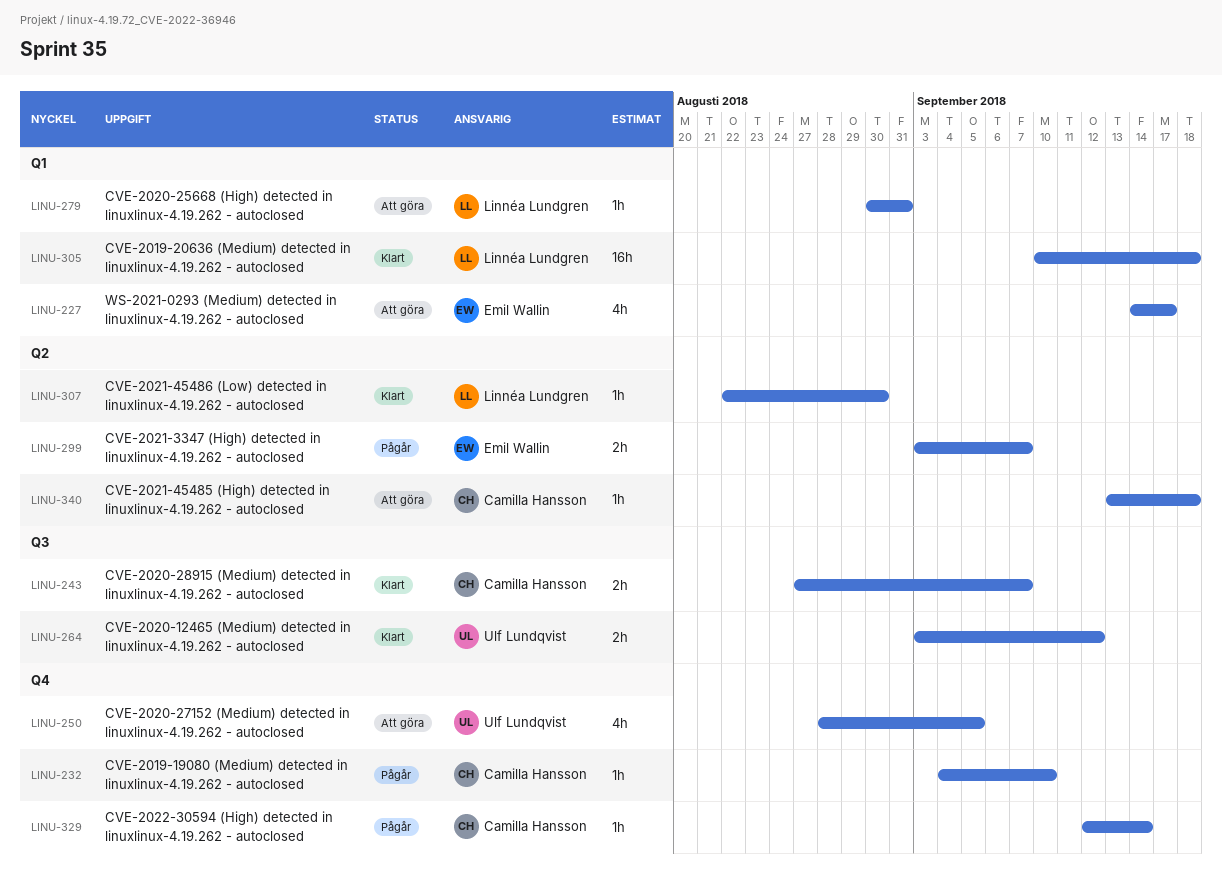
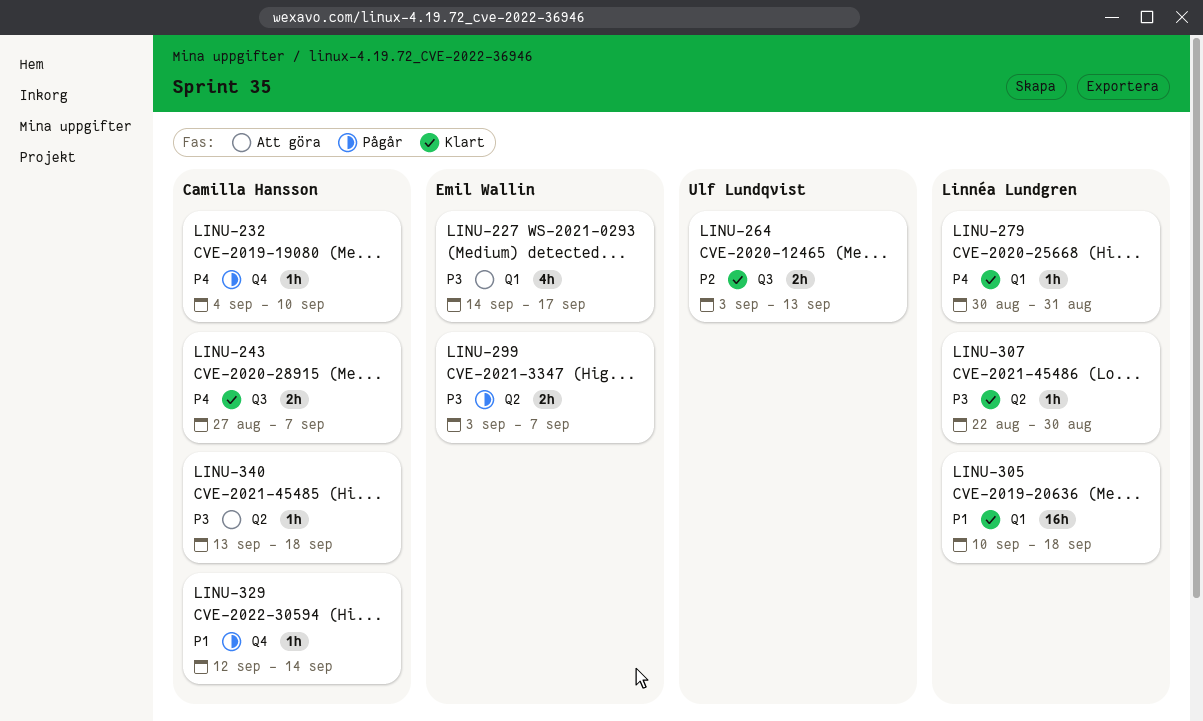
LINU-250: present -> none
LINU-264, due: Sep 12 -> Sep 13
LINU-279, status: Att göra -> Klart

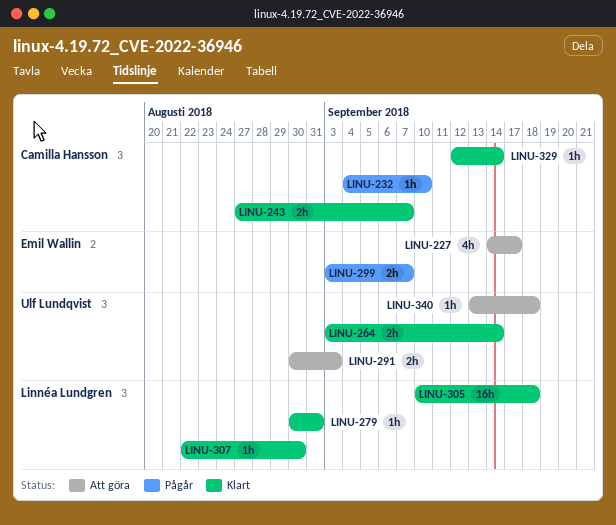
LINU-264, due: Sep 13 -> Sep 14
LINU-291: none -> present
LINU-329, status: Pågår -> Klart
LINU-340, owner: Camilla Hansson -> Ulf Lundqvist

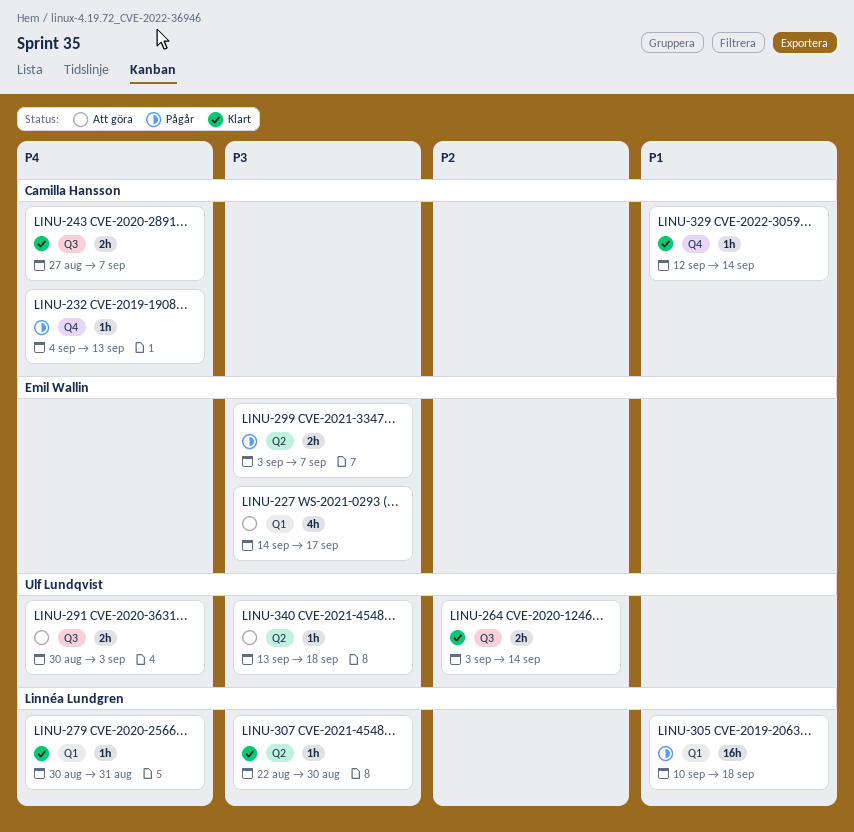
LINU-232, due: Sep 10 -> Sep 13
LINU-305, status: Klart -> Pågår

